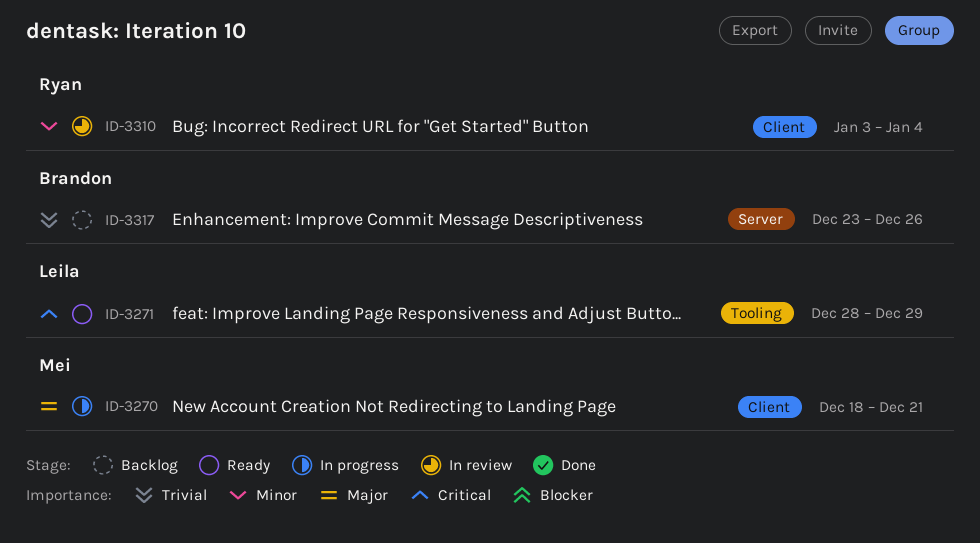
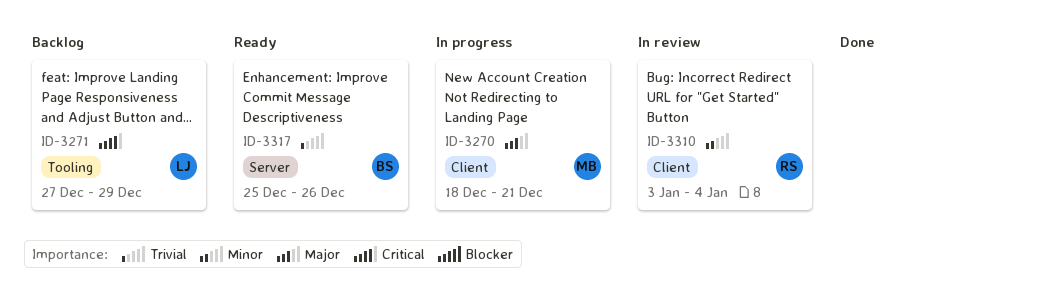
ID-3271, status: Ready -> Backlog
ID-3271, start: Dec 28 -> Dec 27
ID-3317, status: Backlog -> Ready
ID-3317, start: Dec 23 -> Dec 25

